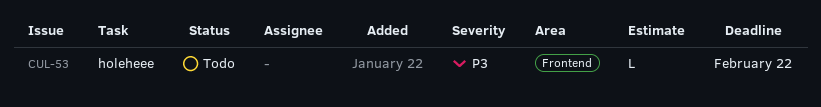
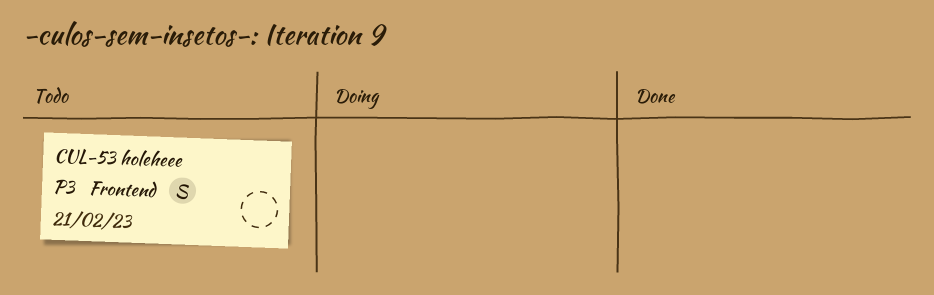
CUL-53, estimate: L -> S
CUL-53, due: Feb 22 -> Feb 21

